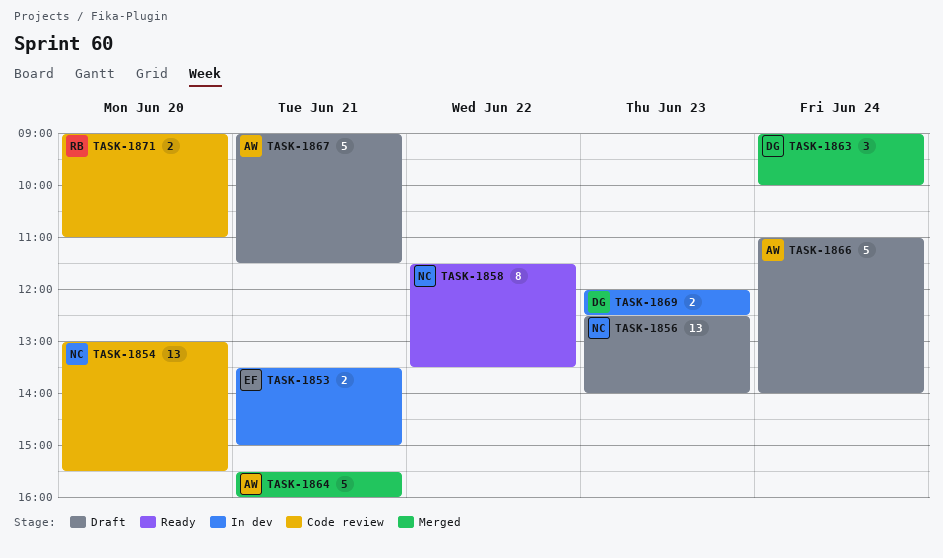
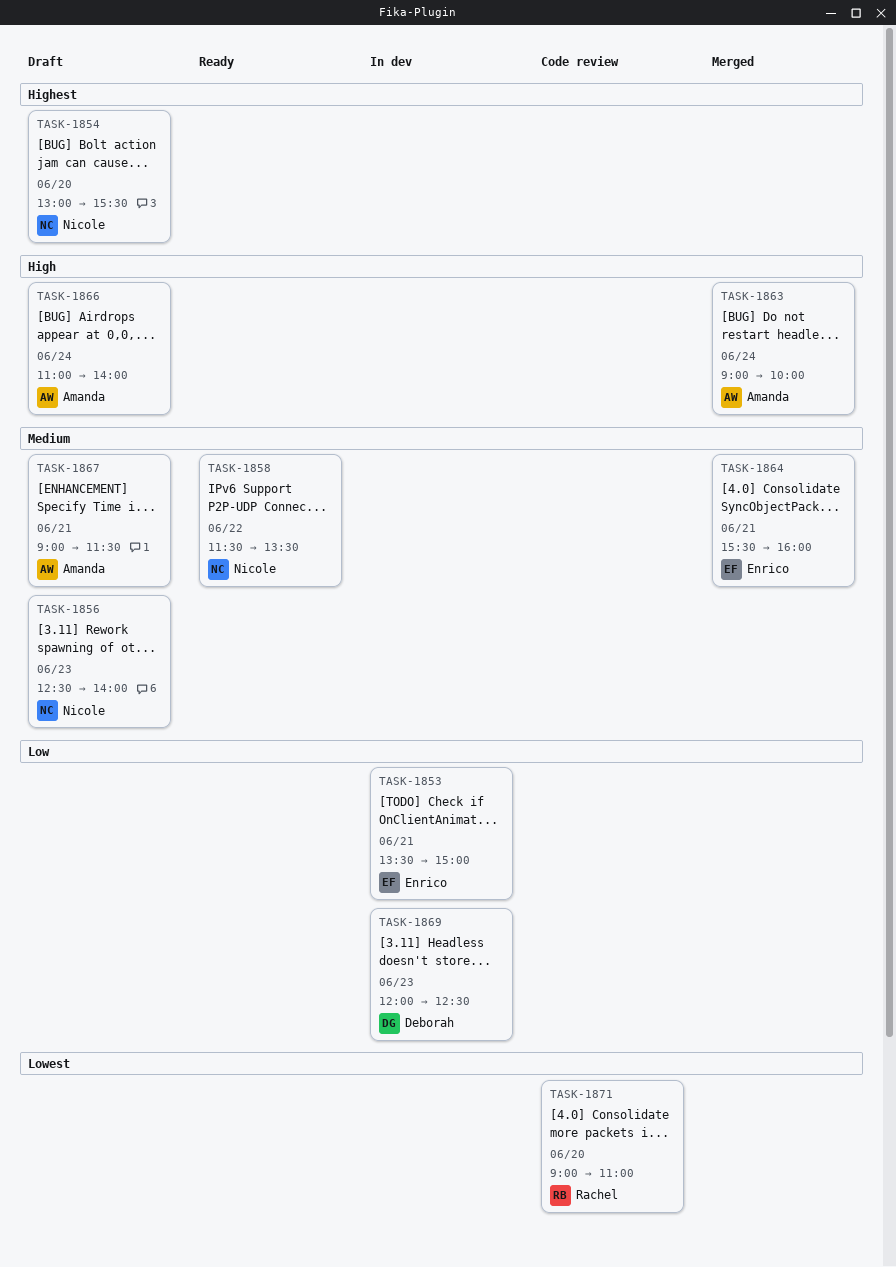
TASK-1854, status: Code review -> Draft
TASK-1863, owner: Deborah -> Amanda
TASK-1864, owner: Amanda -> Enrico

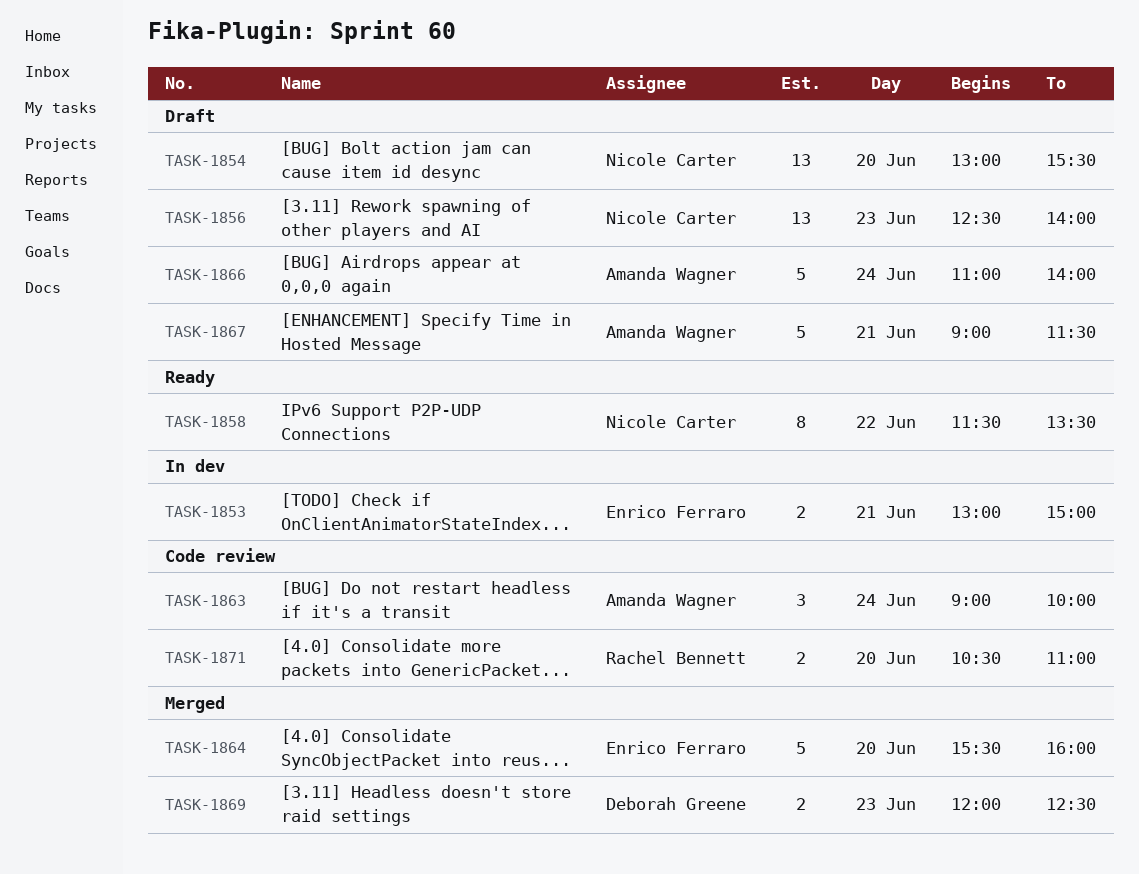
TASK-1853, begins: 13:30 -> 13:00
TASK-1863, status: Merged -> Code review
TASK-1864, day: Jun 21 -> Jun 20
TASK-1869, status: In dev -> Merged
TASK-1871, begins: 09:00 -> 10:30

